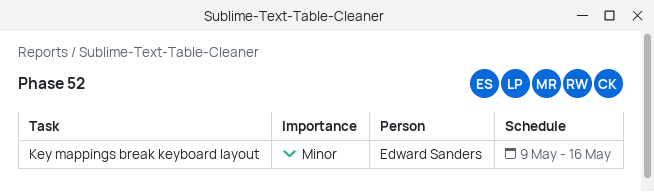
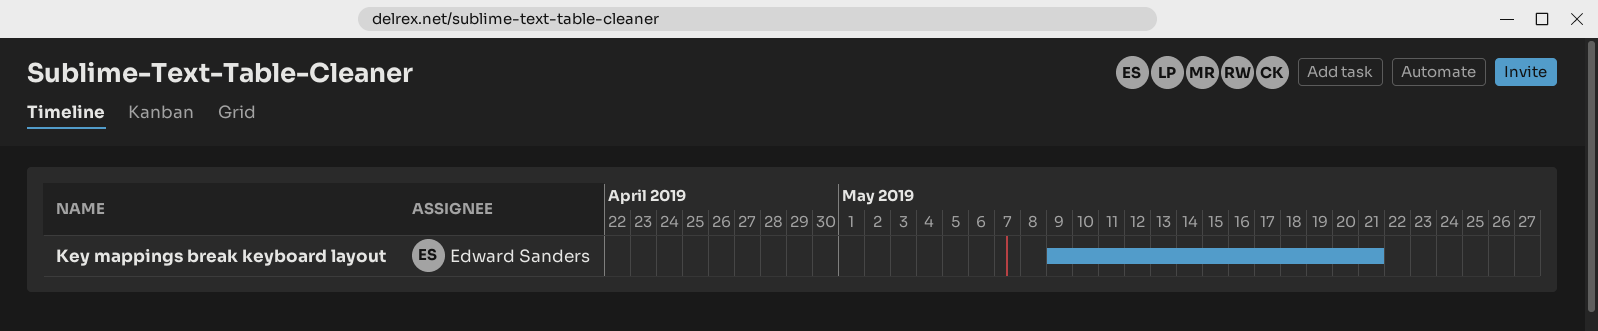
Key mappings break keyboard layout, due: May 16 -> May 21

